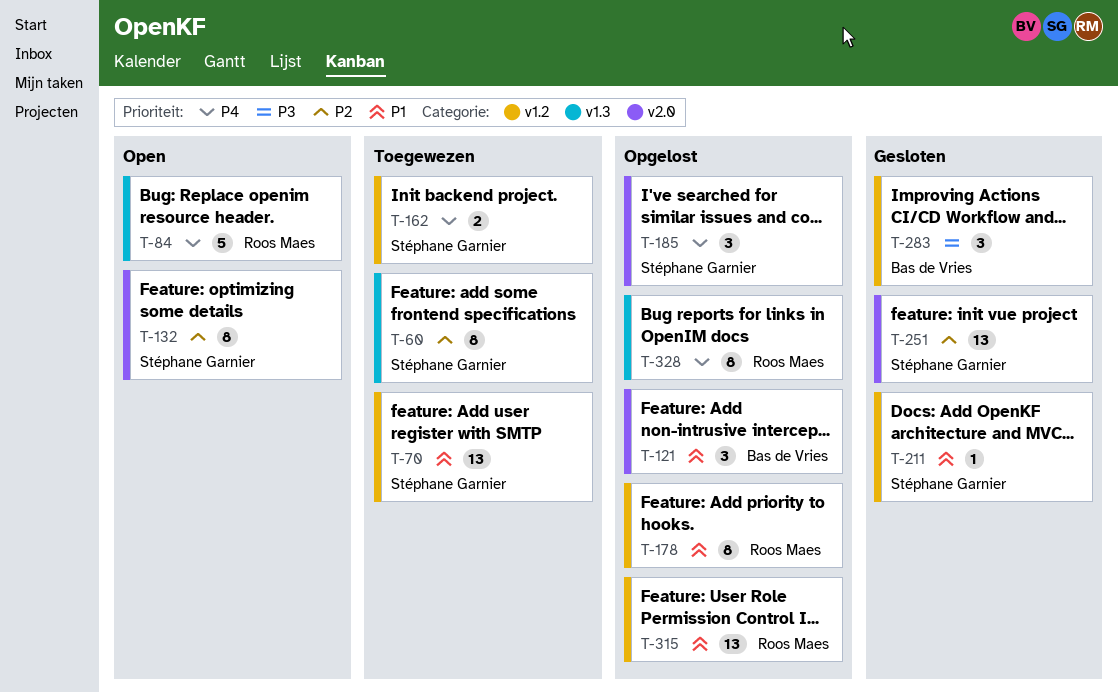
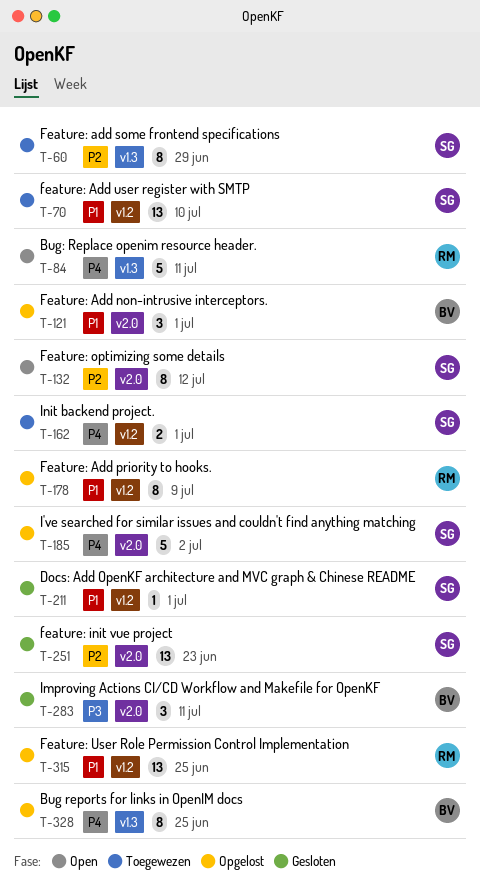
T-185, estimate: 3 -> 5
T-283, label: v1.2 -> v2.0
T-328, owner: Roos Maes -> Bas de Vries

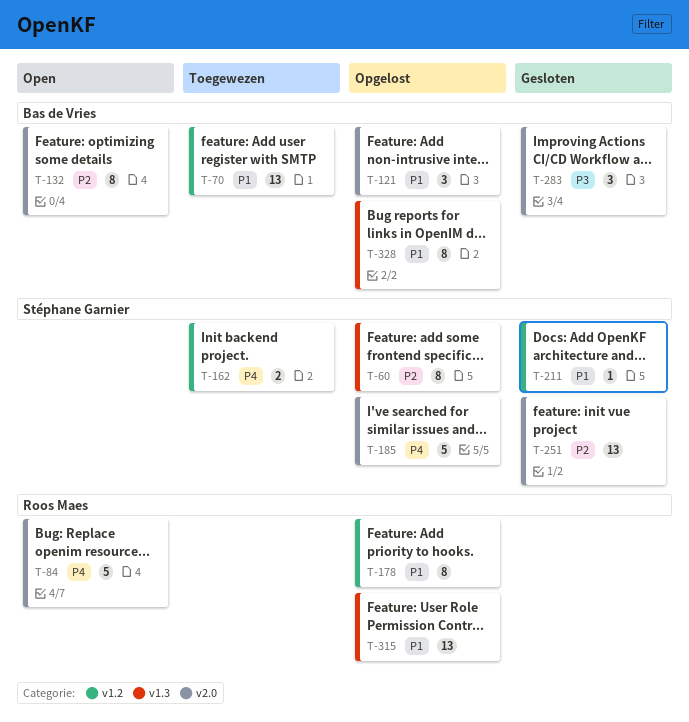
T-60, status: Toegewezen -> Opgelost
T-70, owner: Stéphane Garnier -> Bas de Vries
T-84, label: v1.3 -> v2.0
T-132, owner: Stéphane Garnier -> Bas de Vries
T-315, label: v1.2 -> v1.3
T-328, priority: P4 -> P1

